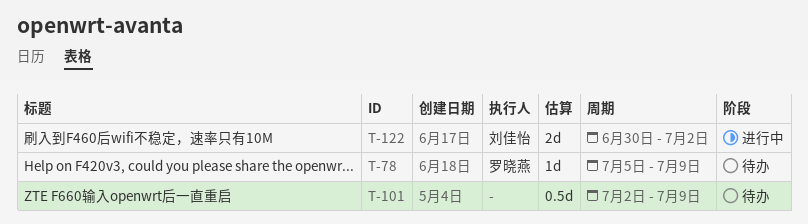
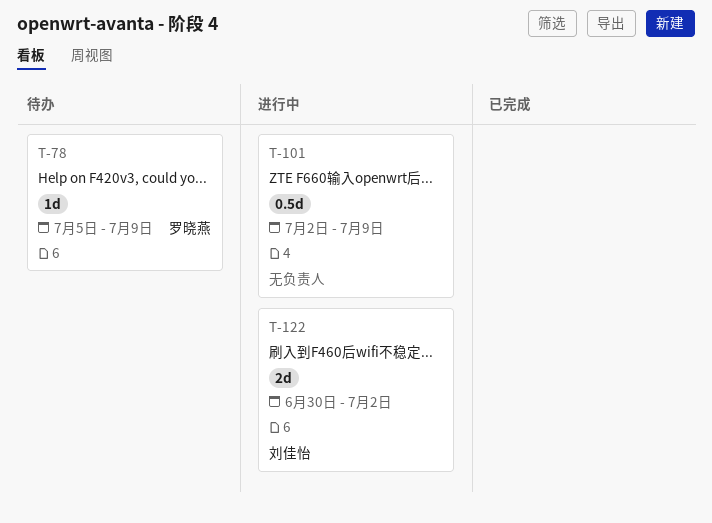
T-101, status: 待办 -> 进行中

